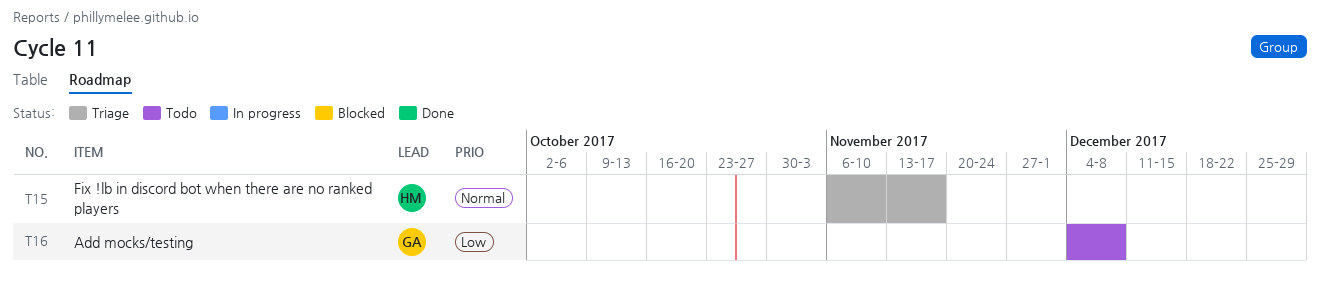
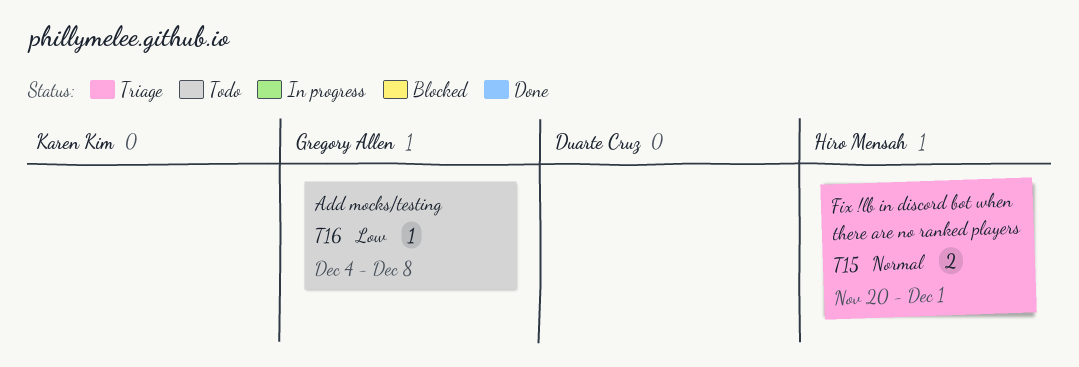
T15, start: Nov 6 -> Nov 20
T15, due: Nov 17 -> Dec 1

